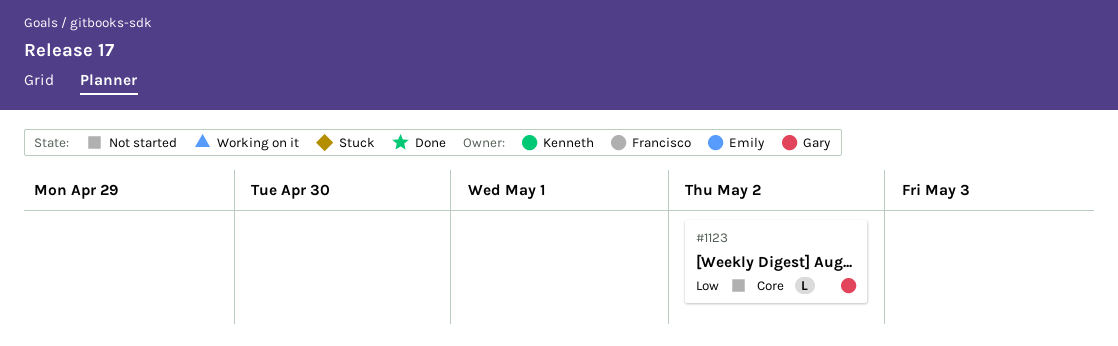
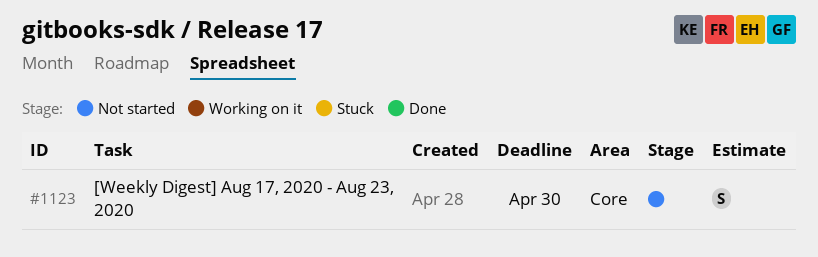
#1123, estimate: L -> S
#1123, due: May 2 -> Apr 30

